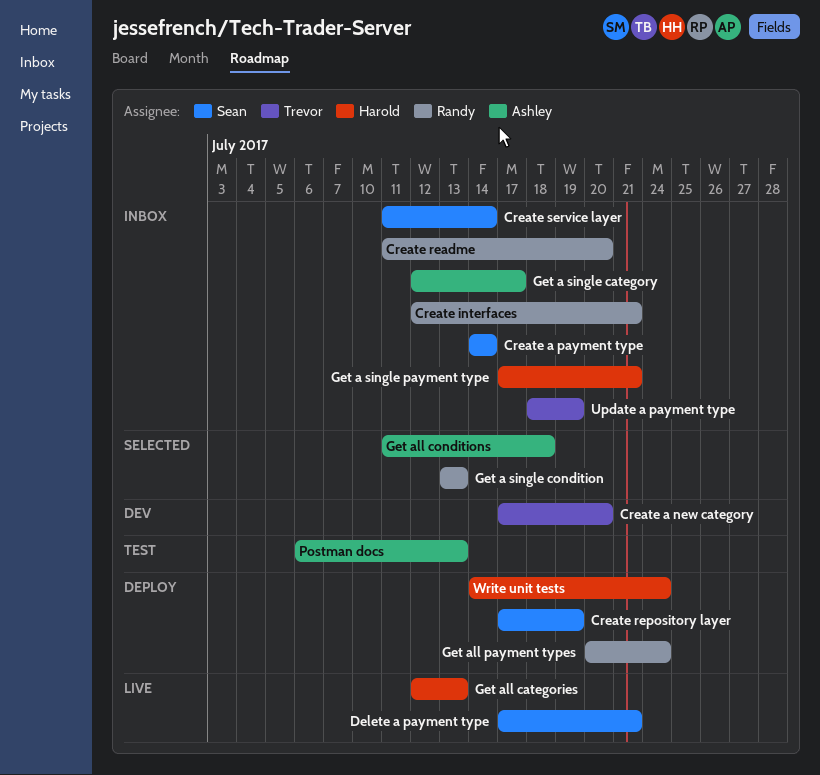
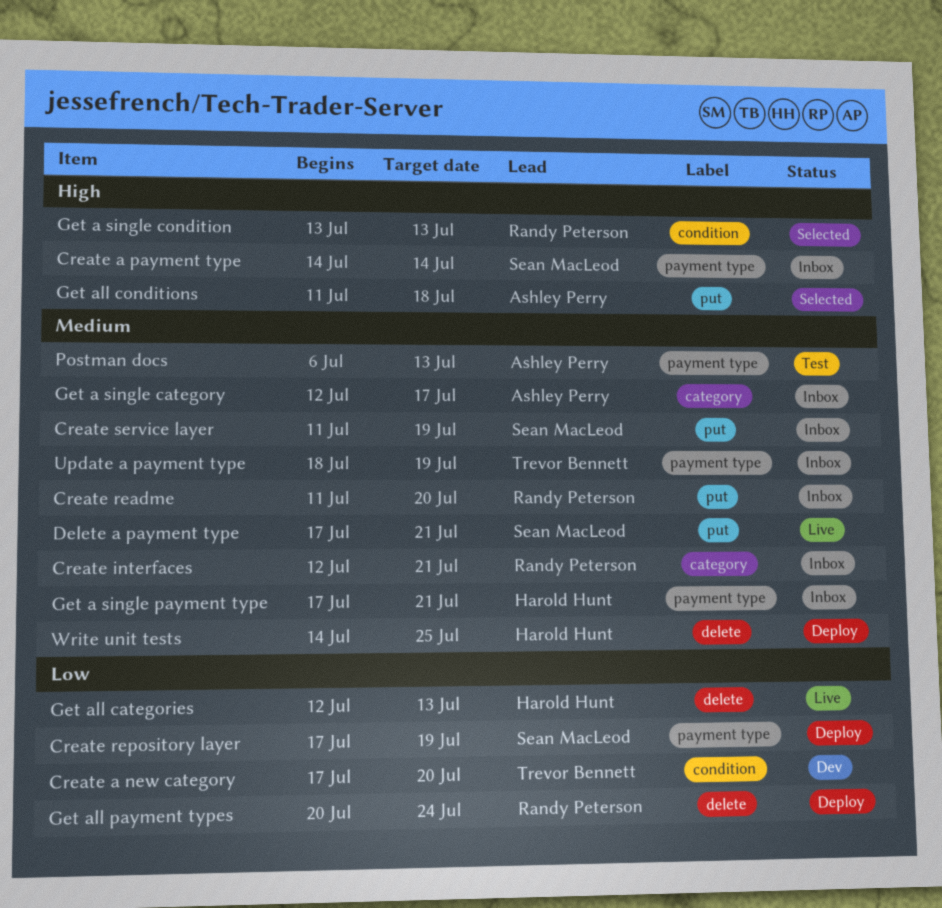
Create service layer, due: Jul 14 -> Jul 19
Write unit tests, due: Jul 24 -> Jul 25

